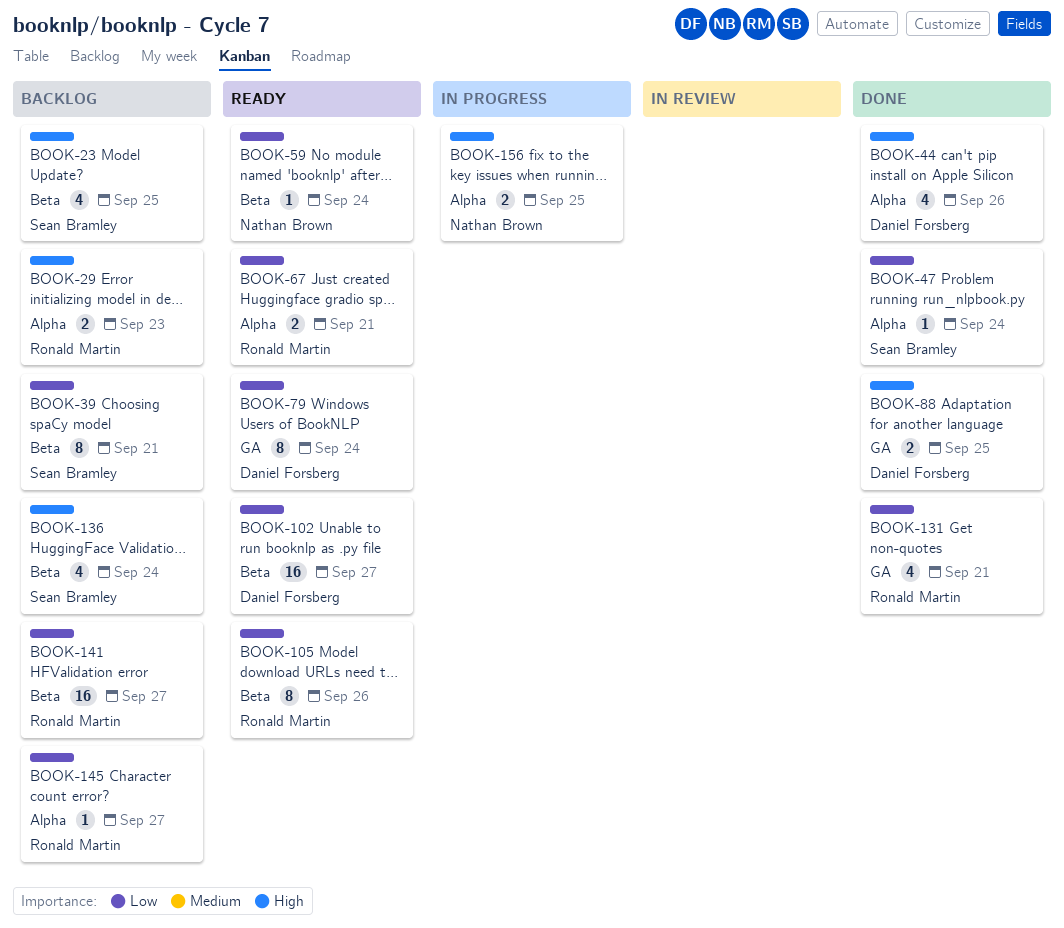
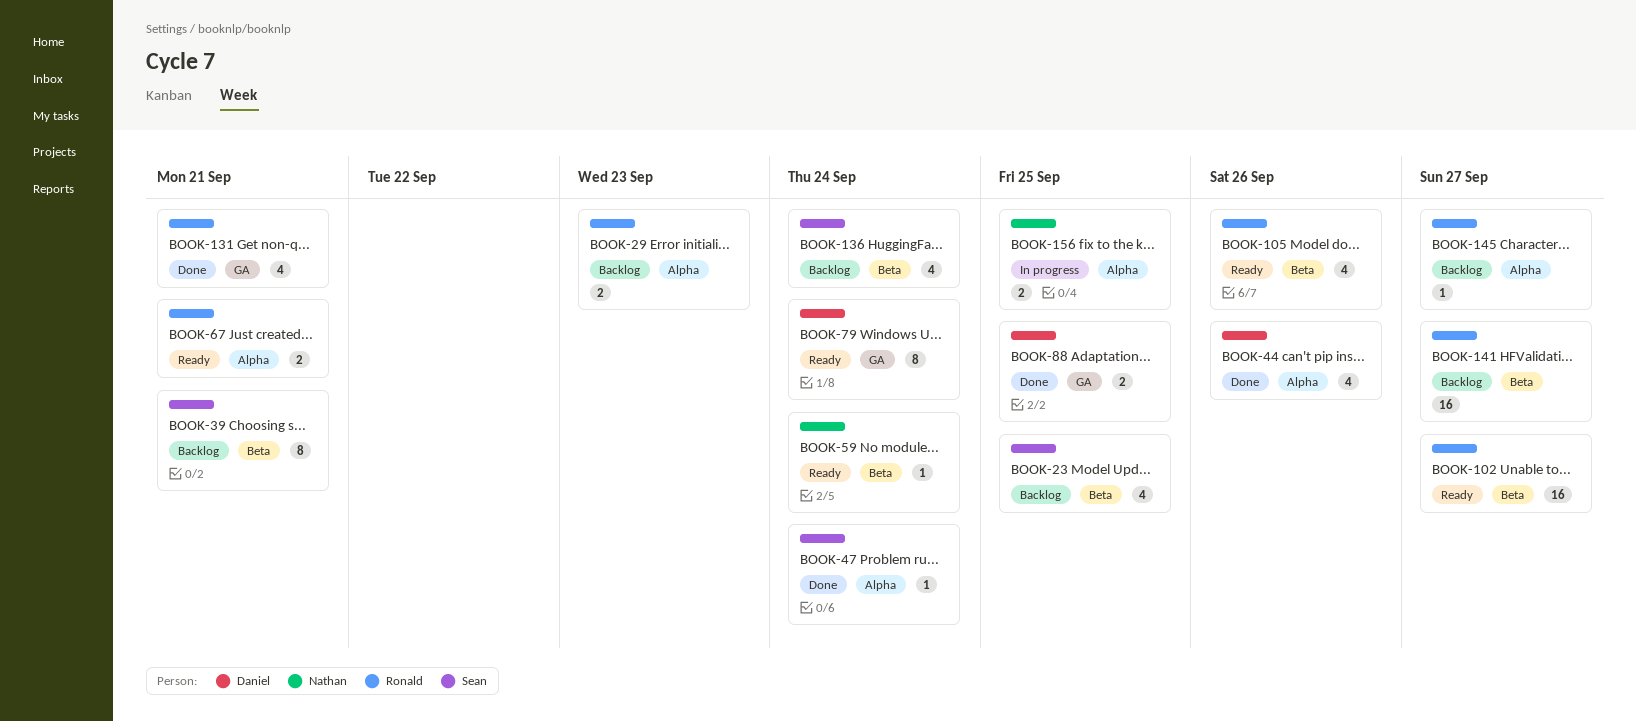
BOOK-102, owner: Daniel Forsberg -> Ronald Martin
BOOK-105, estimate: 8 -> 4

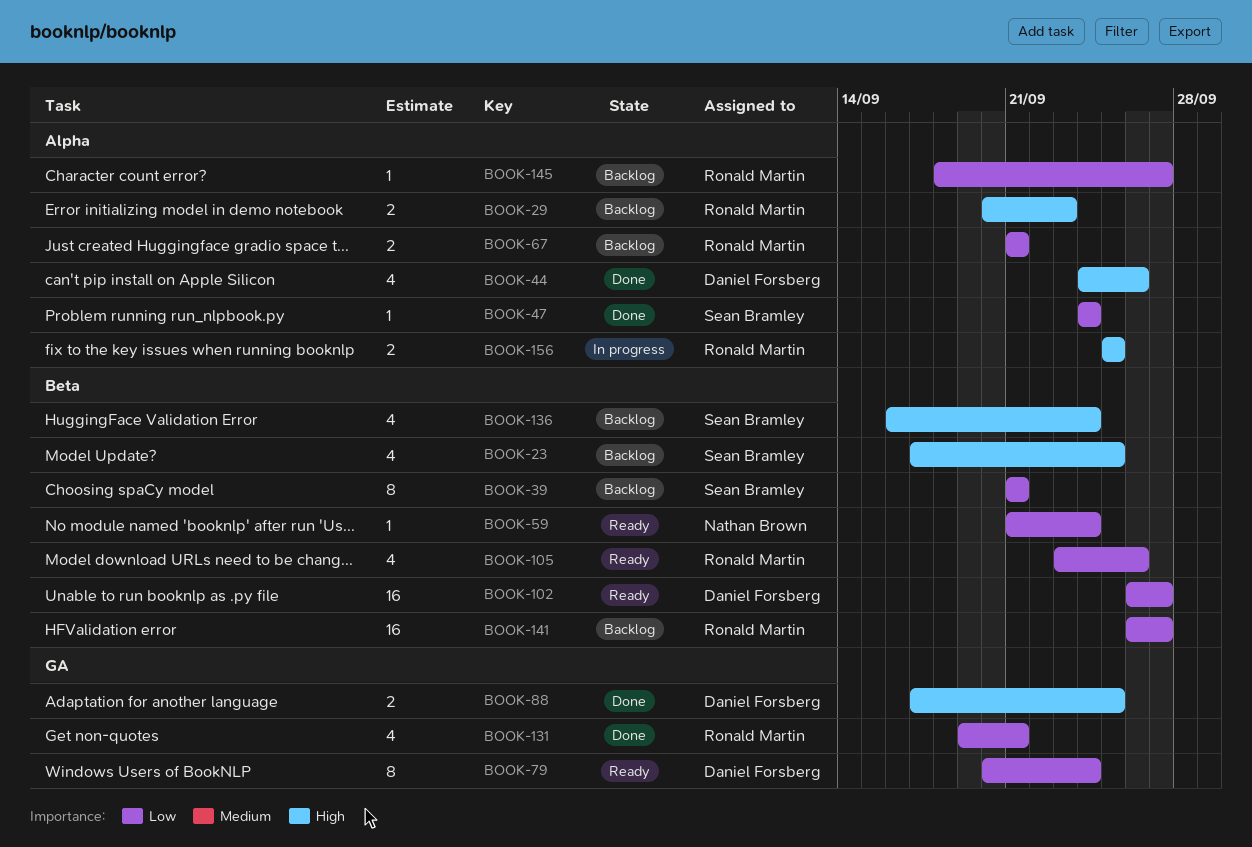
BOOK-67, status: Ready -> Backlog
BOOK-102, owner: Ronald Martin -> Daniel Forsberg
BOOK-156, owner: Nathan Brown -> Ronald Martin

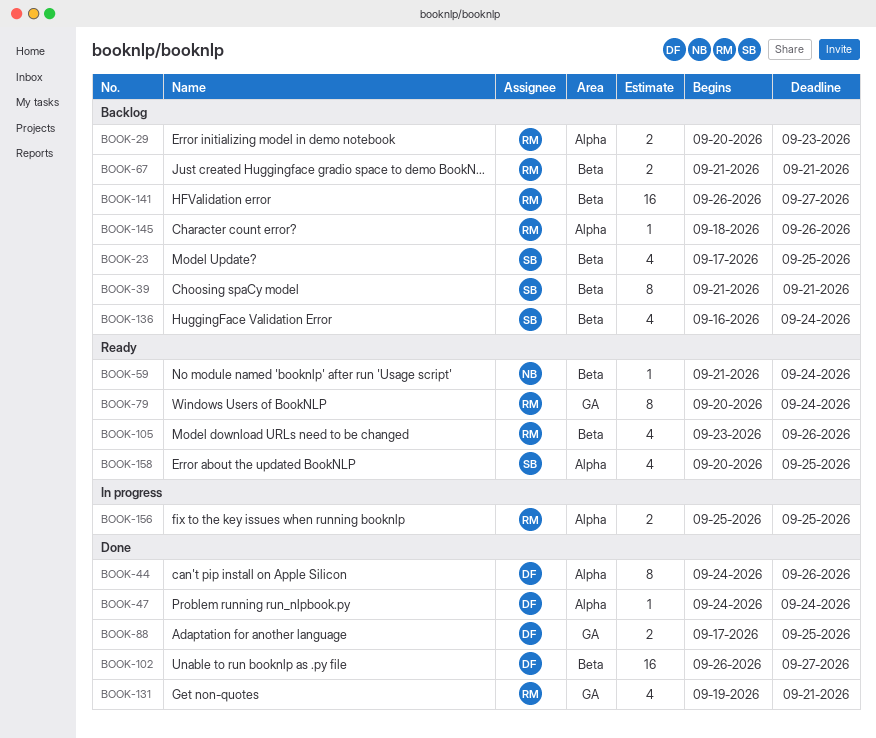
BOOK-44, estimate: 4 -> 8
BOOK-47, owner: Sean Bramley -> Daniel Forsberg
BOOK-67, label: Alpha -> Beta
BOOK-79, owner: Daniel Forsberg -> Ronald Martin
BOOK-102, status: Ready -> Done
BOOK-145, due: Sep 27 -> Sep 26
BOOK-158: none -> present

